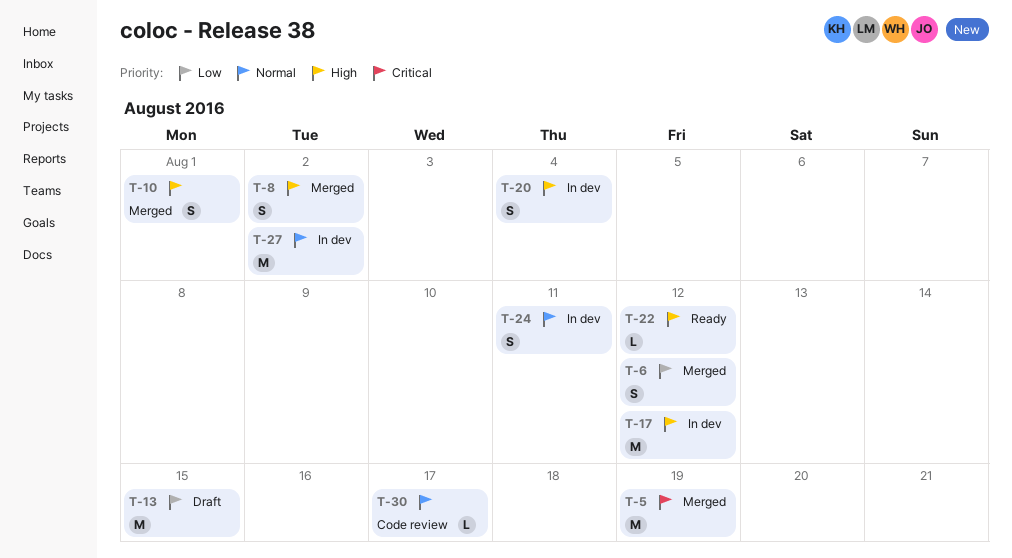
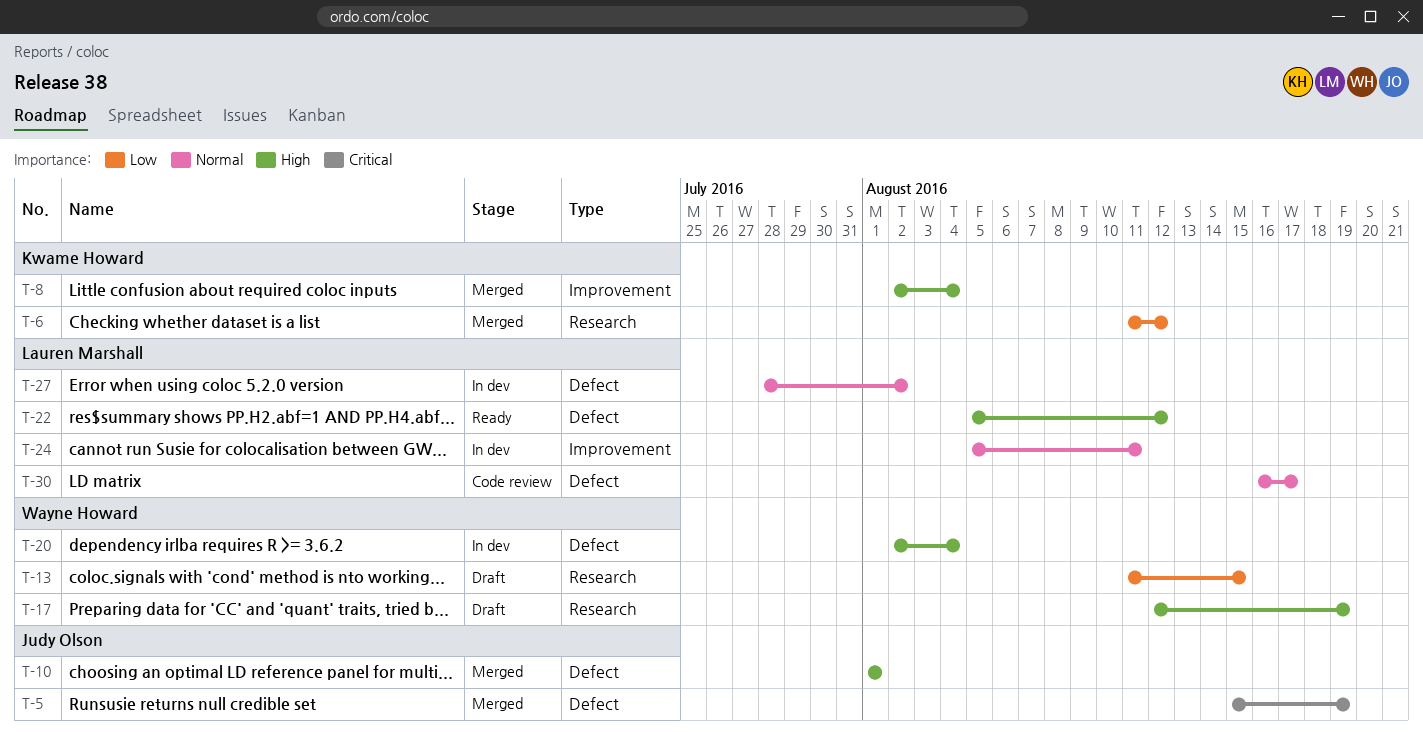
T-8, due: Aug 2 -> Aug 4
T-17, status: In dev -> Draft
T-17, due: Aug 12 -> Aug 19

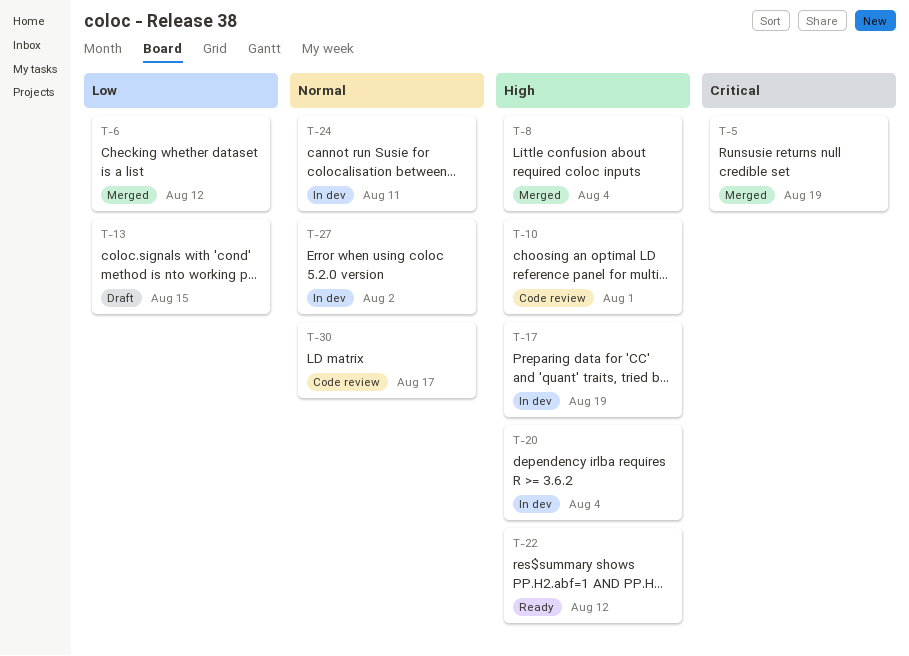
T-10, status: Merged -> Code review
T-17, status: Draft -> In dev

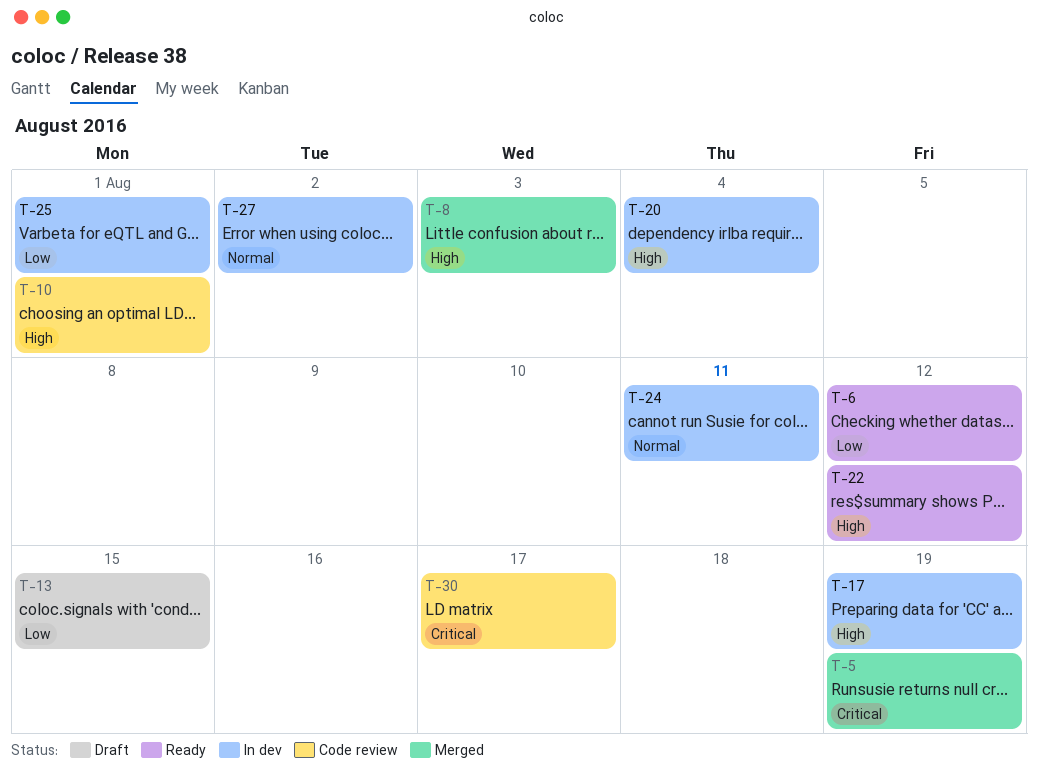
T-6, status: Merged -> Ready
T-8, due: Aug 4 -> Aug 3
T-25: none -> present
T-30, priority: Normal -> Critical

